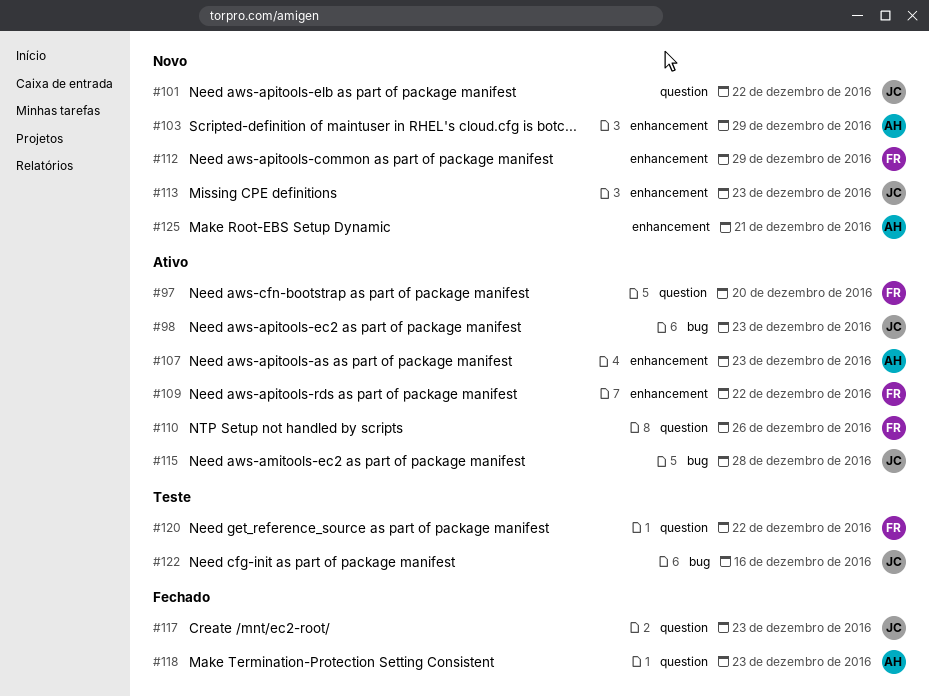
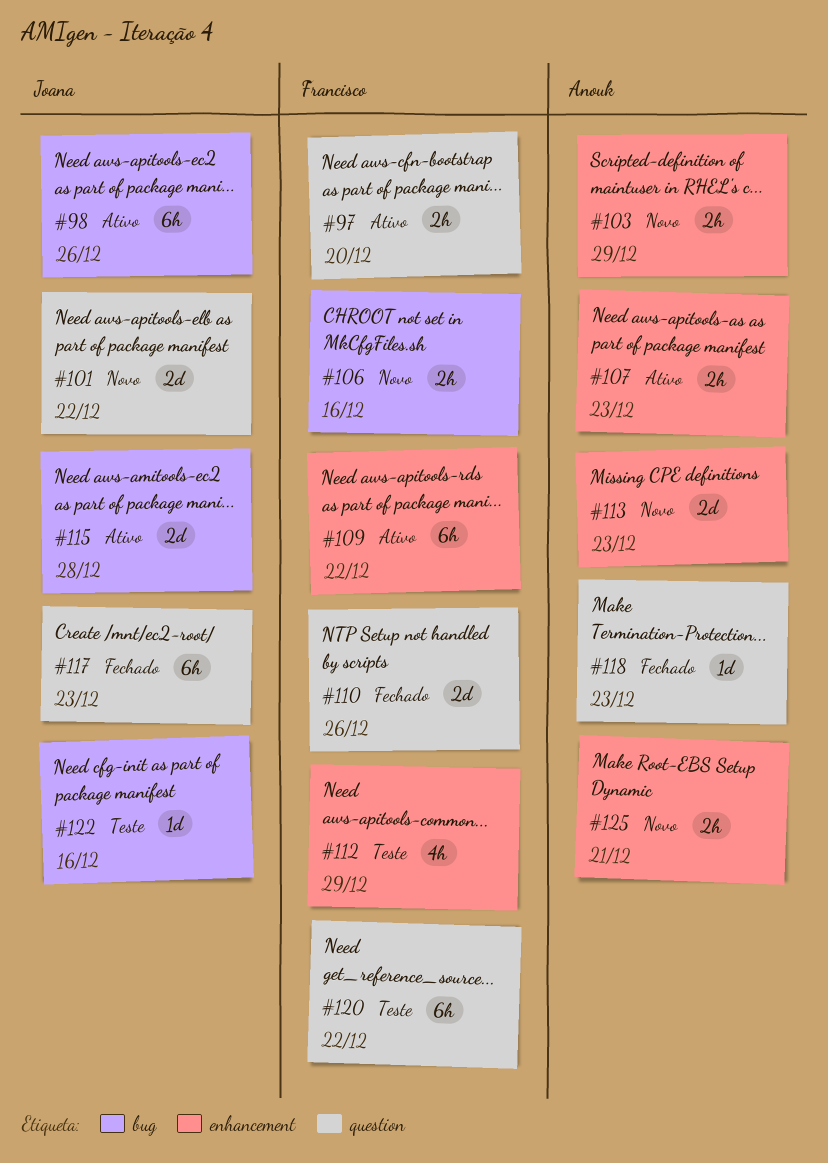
#98, due: Dec 23 -> Dec 26
#106: none -> present
#110, status: Ativo -> Fechado
#112, status: Novo -> Teste
#113, owner: Joana -> Anouk

